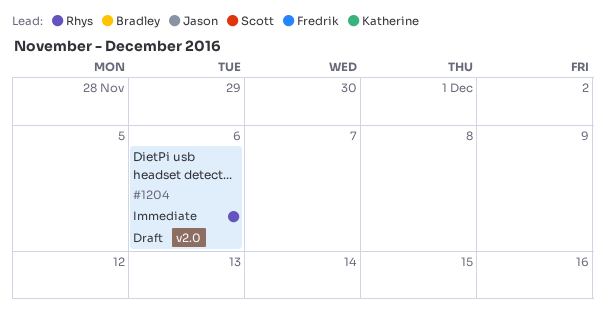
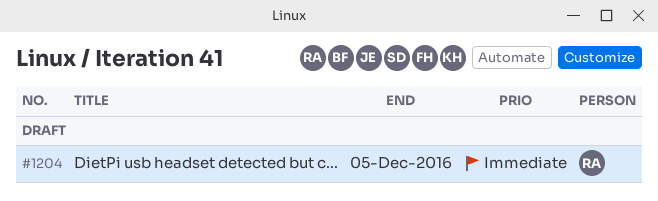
#1204, due: Dec 6 -> Dec 5

